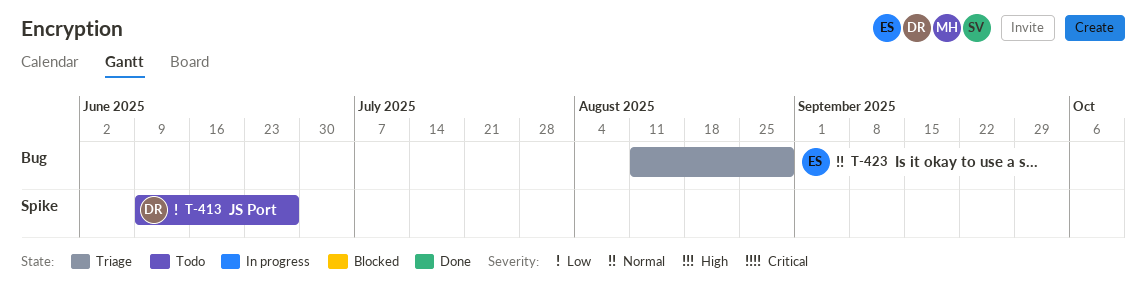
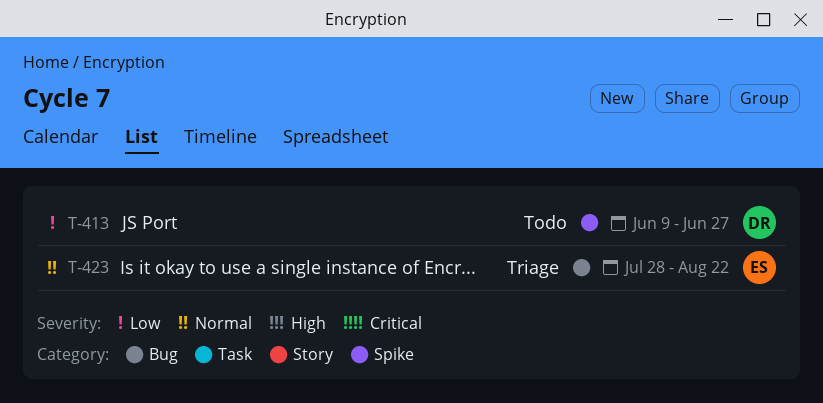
T-423, start: Aug 11 -> Jul 28
T-423, due: Aug 29 -> Aug 22

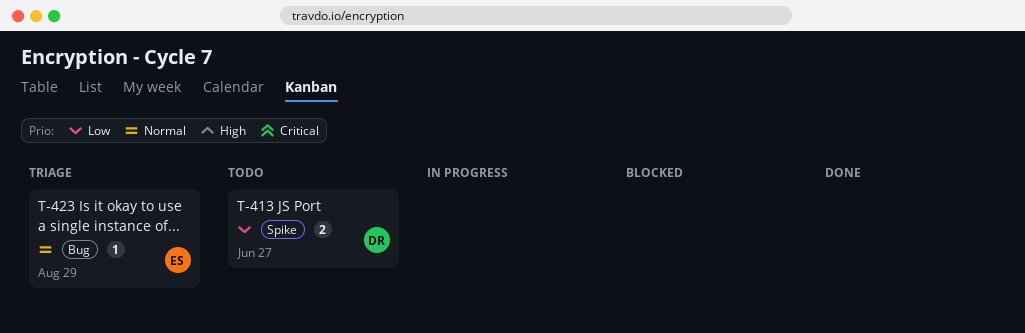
T-423, due: Aug 22 -> Aug 29

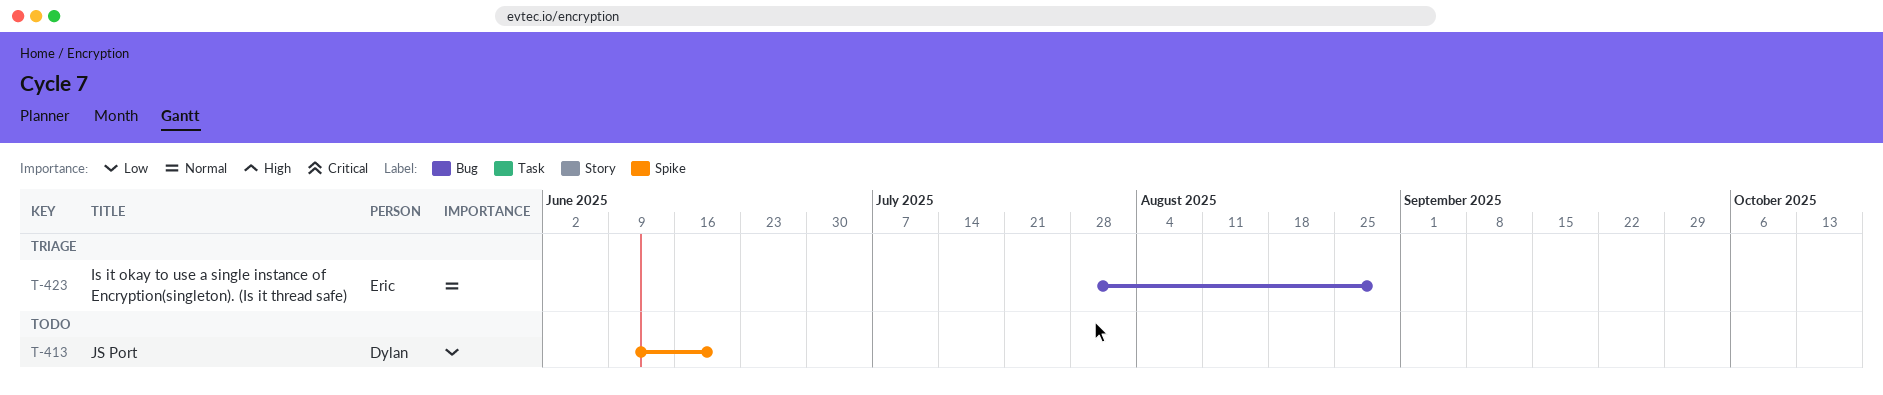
T-413, due: Jun 27 -> Jun 20

